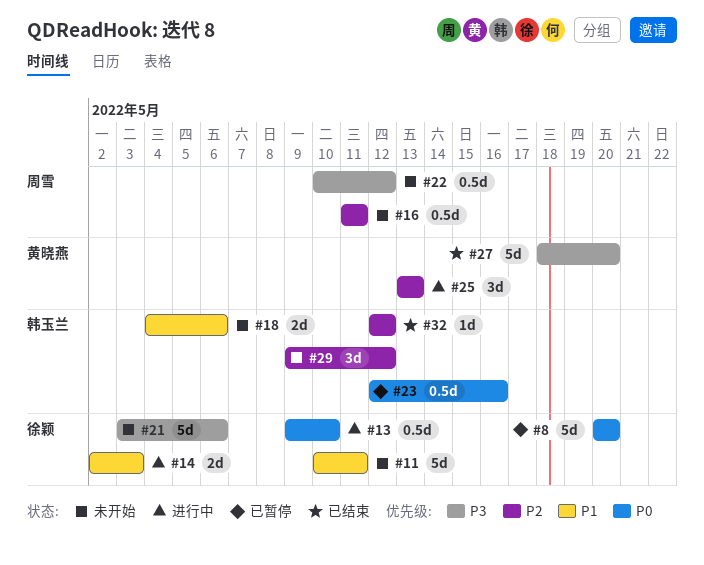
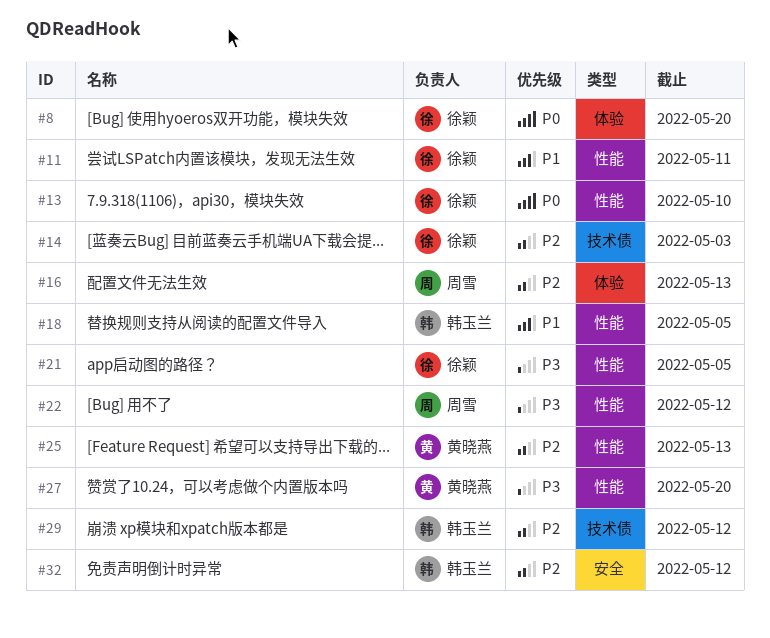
#14, priority: P1 -> P2
#16, due: May 11 -> May 13
#18, due: May 6 -> May 5
#21, due: May 6 -> May 5
#23: present -> none

